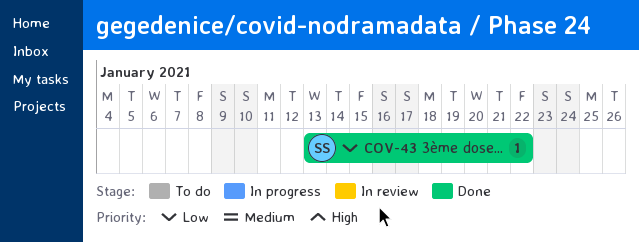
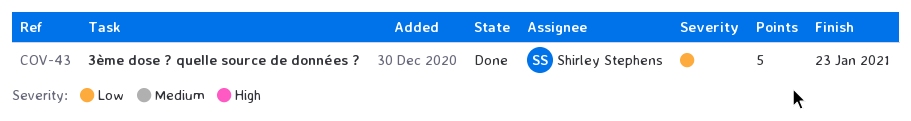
COV-43, estimate: 1 -> 5
COV-43, due: Jan 22 -> Jan 23

